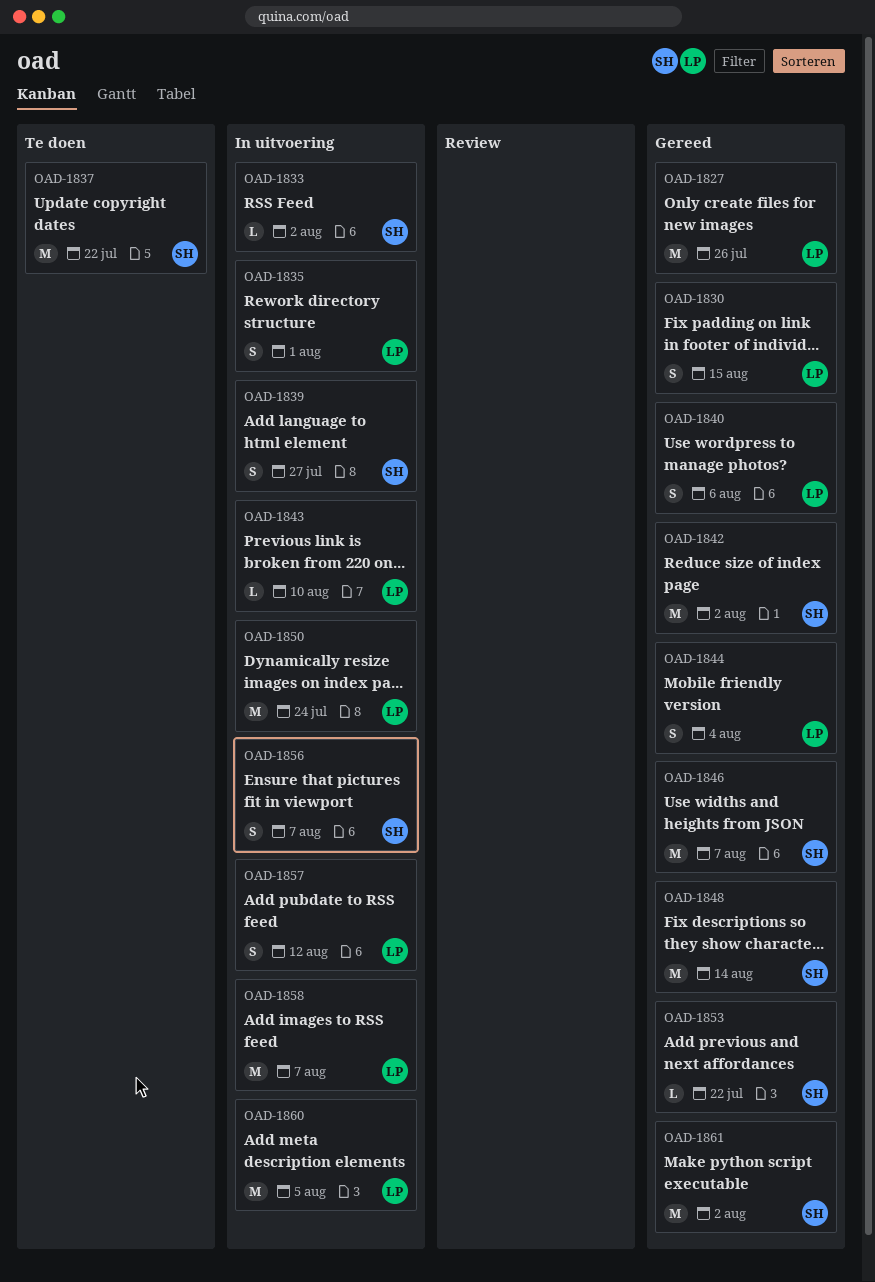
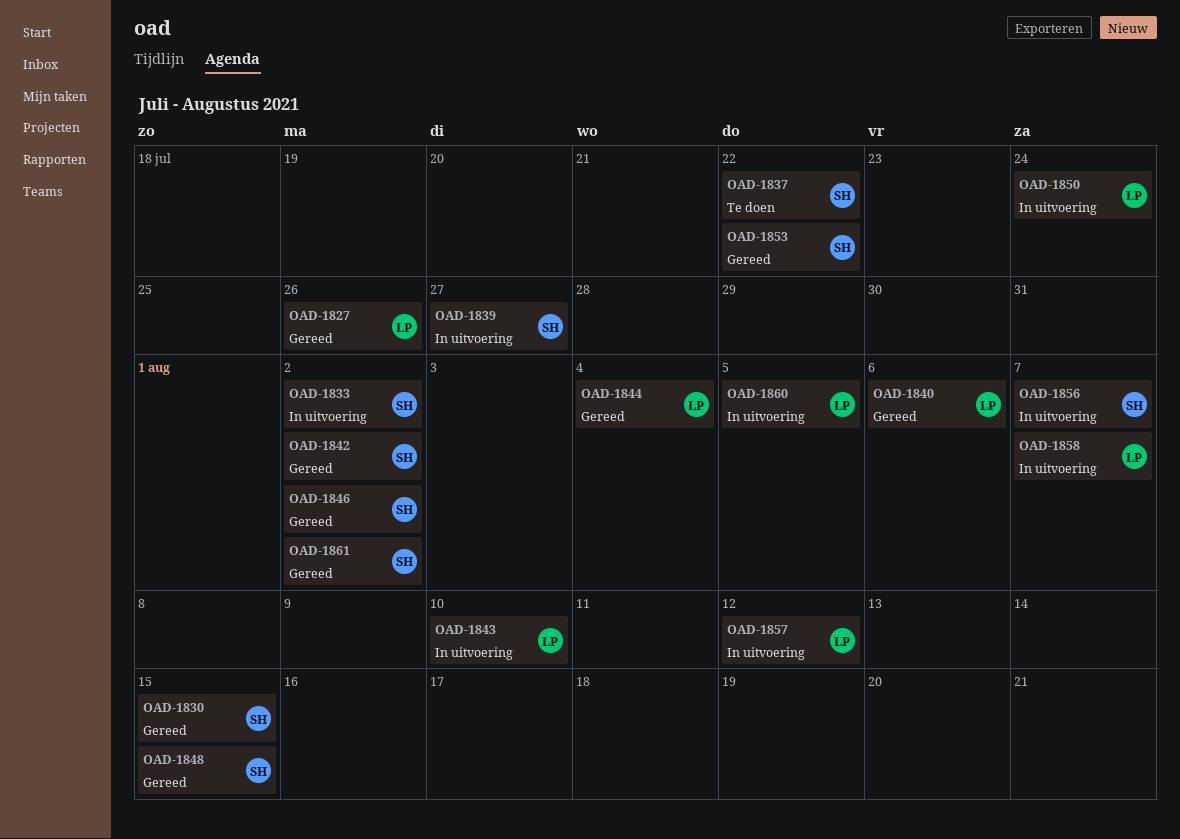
OAD-1830, owner: LP -> SH
OAD-1835: present -> none
OAD-1846, due: Aug 7 -> Aug 2
OAD-1848, due: Aug 14 -> Aug 15

